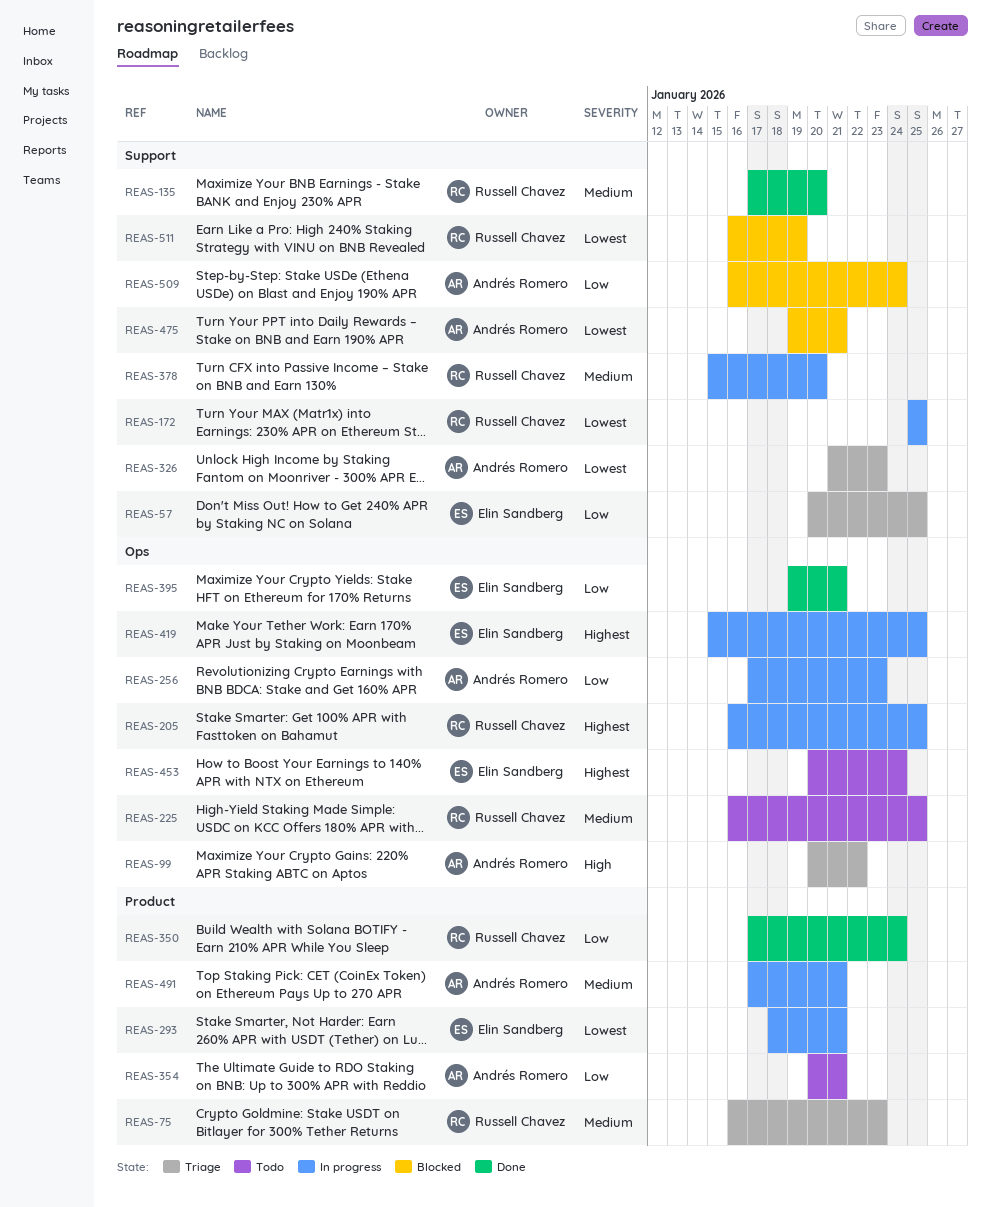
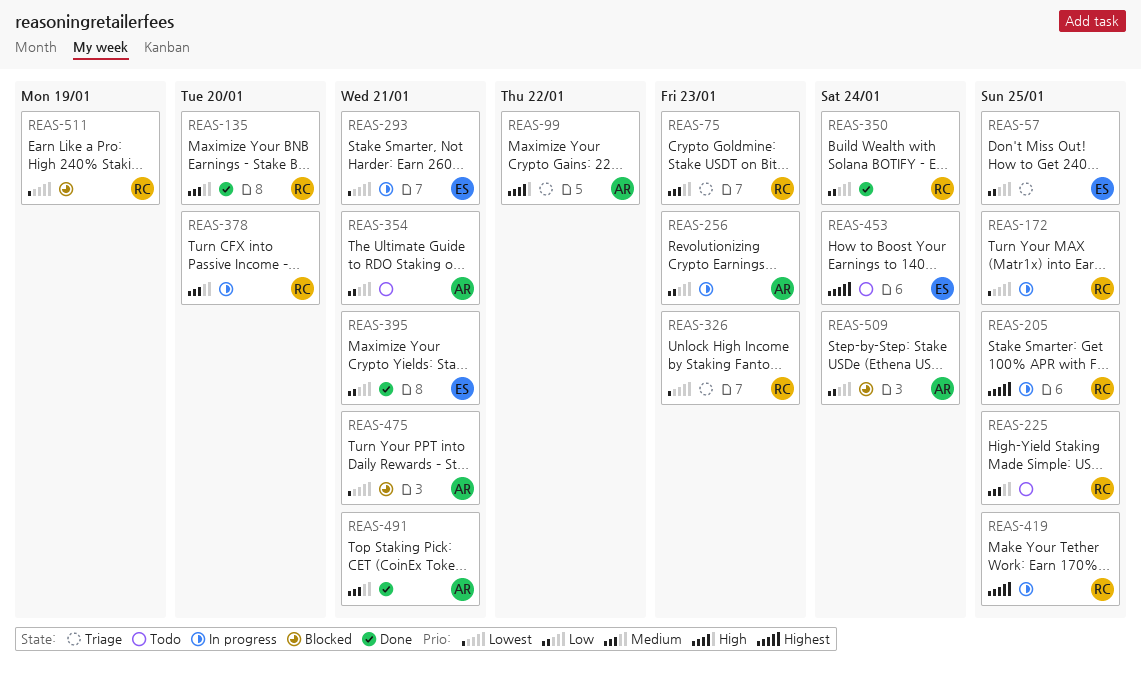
REAS-326, owner: Andrés Romero -> Russell Chavez
REAS-419, owner: Elin Sandberg -> Russell Chavez
REAS-491, status: In progress -> Done

